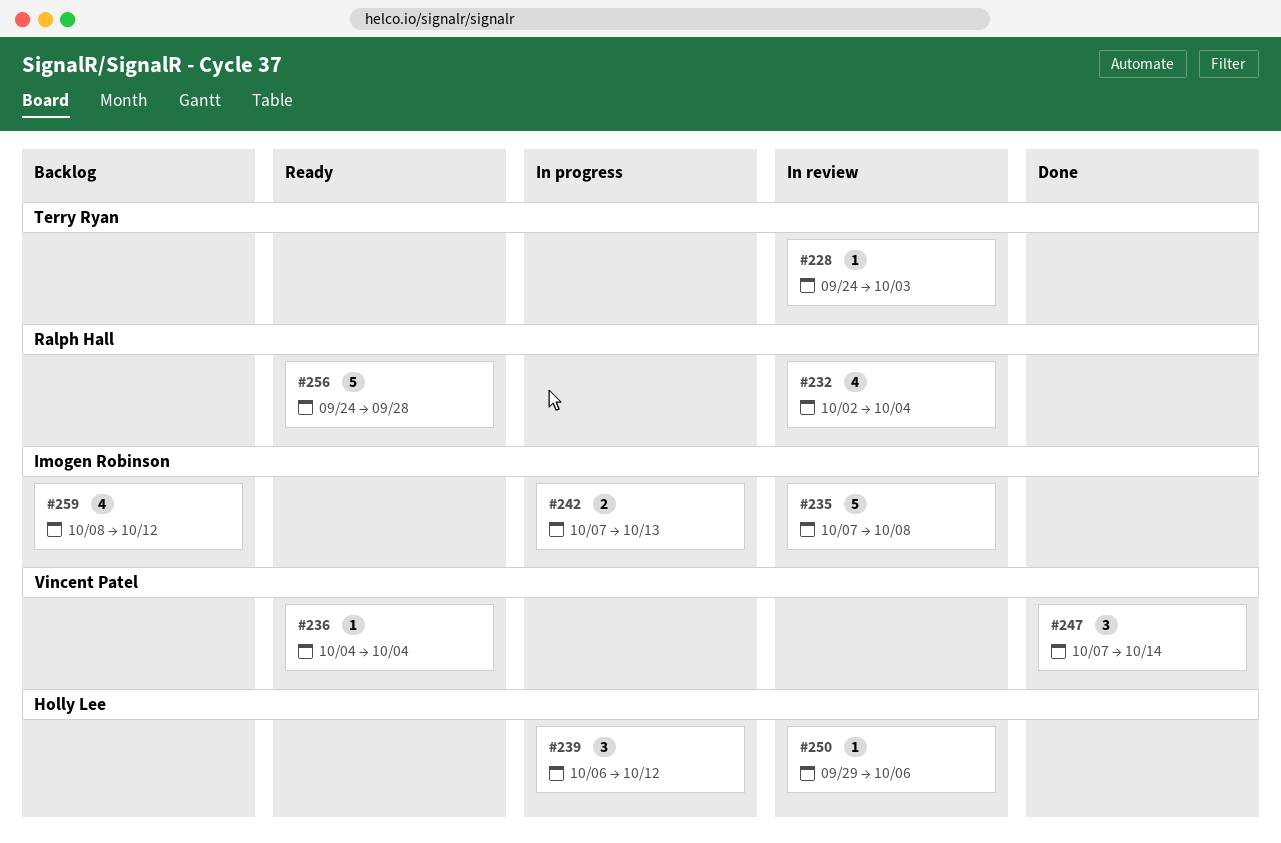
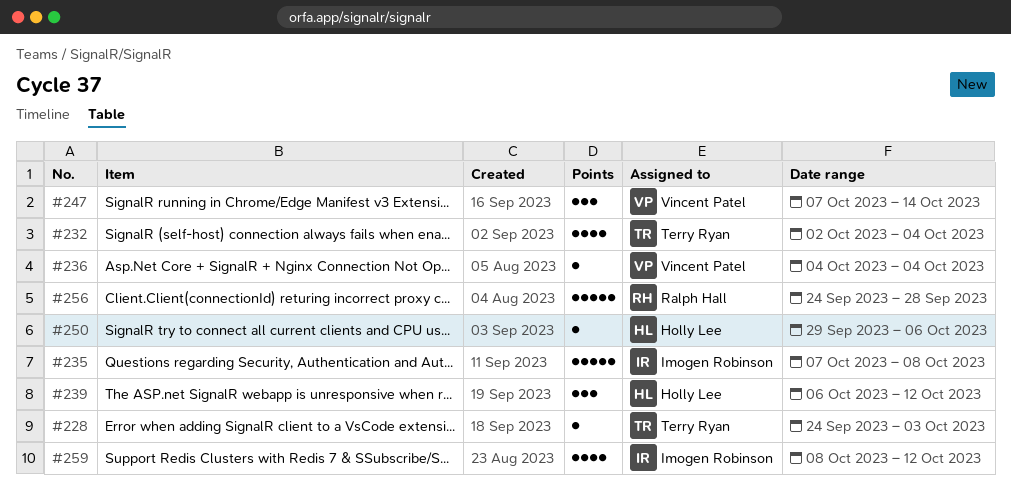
#232, owner: Ralph Hall -> Terry Ryan
#242: present -> none

